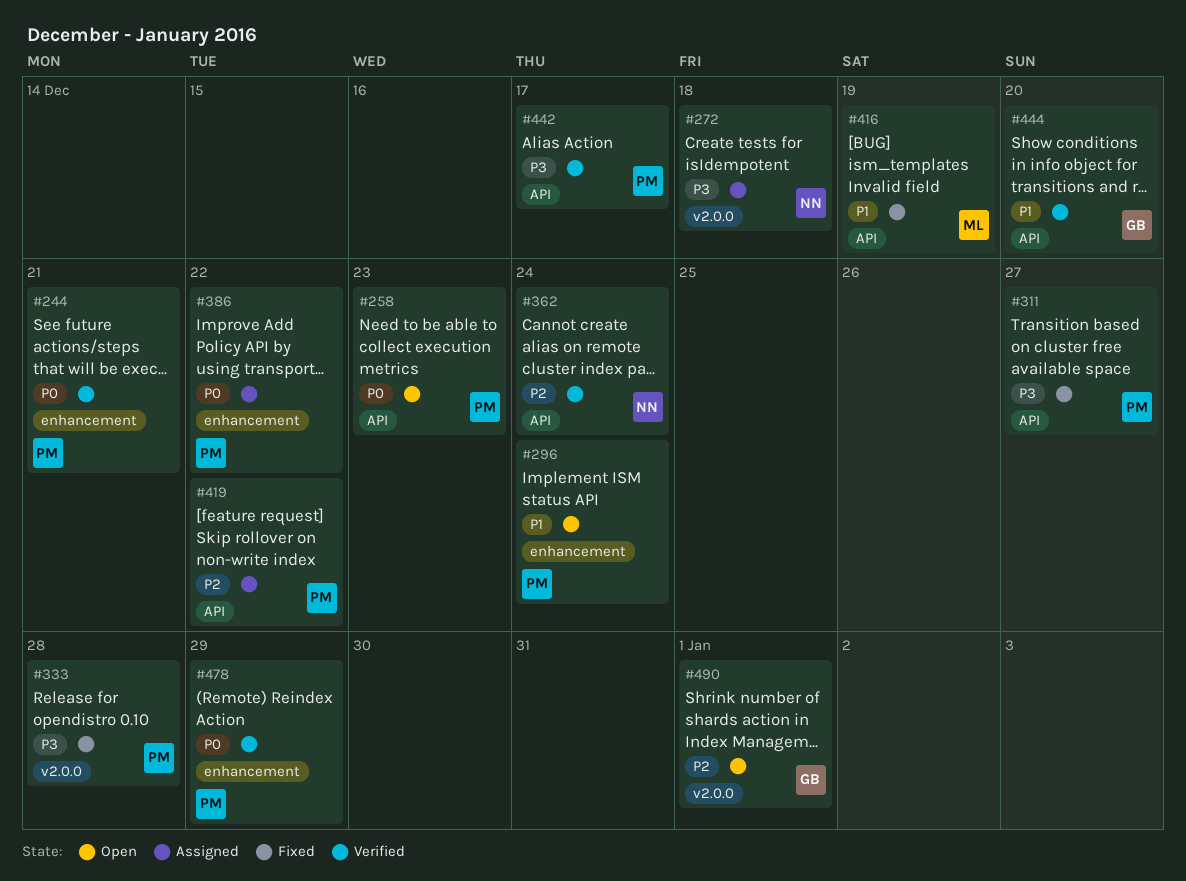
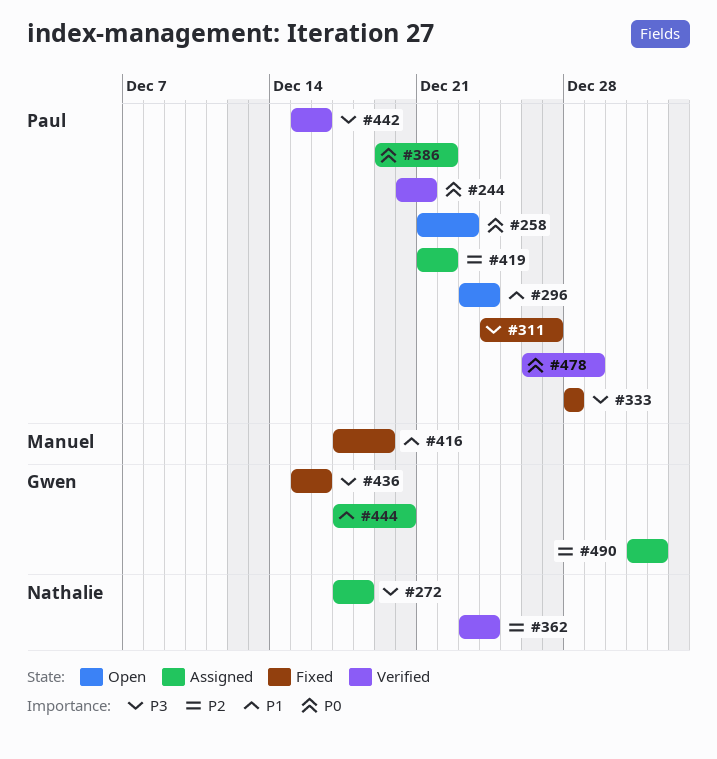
#436: none -> present
#442, due: Dec 17 -> Dec 16
#444, status: Verified -> Assigned
#490, status: Open -> Assigned

